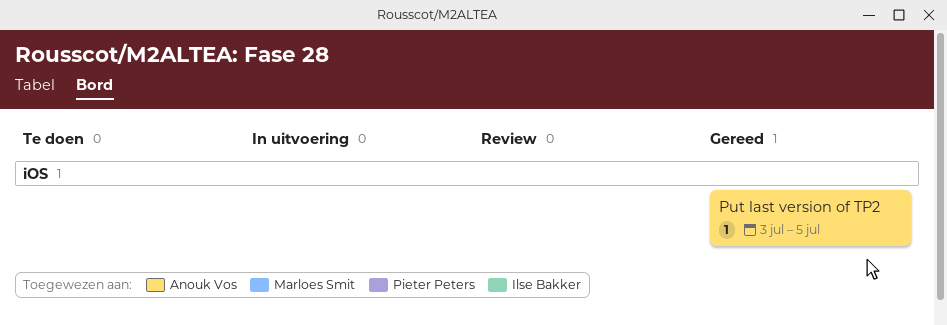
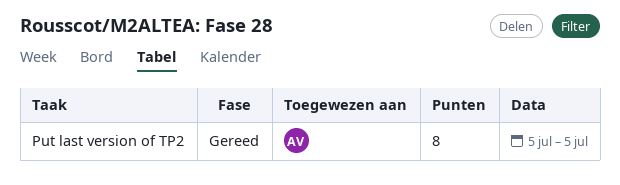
Put last version of TP2, estimate: 1 -> 8
Put last version of TP2, start: Jul 3 -> Jul 5

